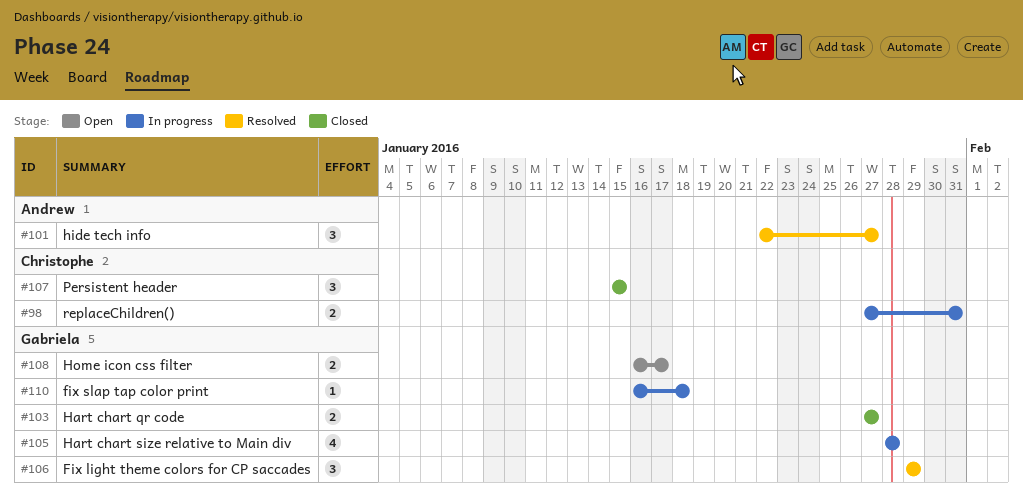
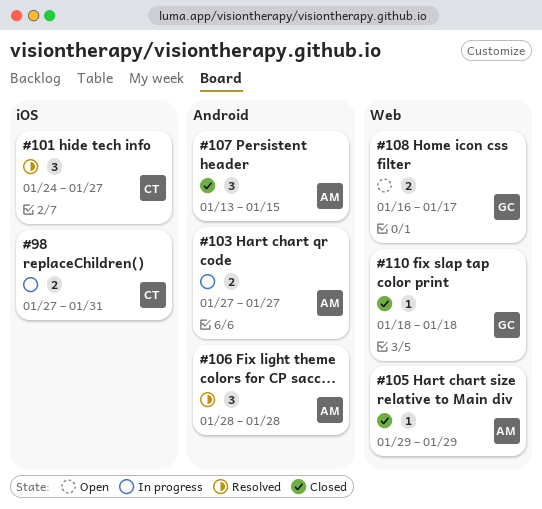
#101, owner: Andrew -> Christophe
#101, start: Jan 22 -> Jan 24
#103, status: Closed -> In progress
#103, owner: Gabriela -> Andrew
#105, status: In progress -> Closed
#105, owner: Gabriela -> Andrew
#105, estimate: 4 -> 1
#105, start: Jan 28 -> Jan 29
#105, due: Jan 28 -> Jan 29
#106, owner: Gabriela -> Andrew
#106, start: Jan 29 -> Jan 28
#106, due: Jan 29 -> Jan 28
#107, owner: Christophe -> Andrew
#107, start: Jan 15 -> Jan 13
#110, status: In progress -> Closed
#110, start: Jan 16 -> Jan 18

